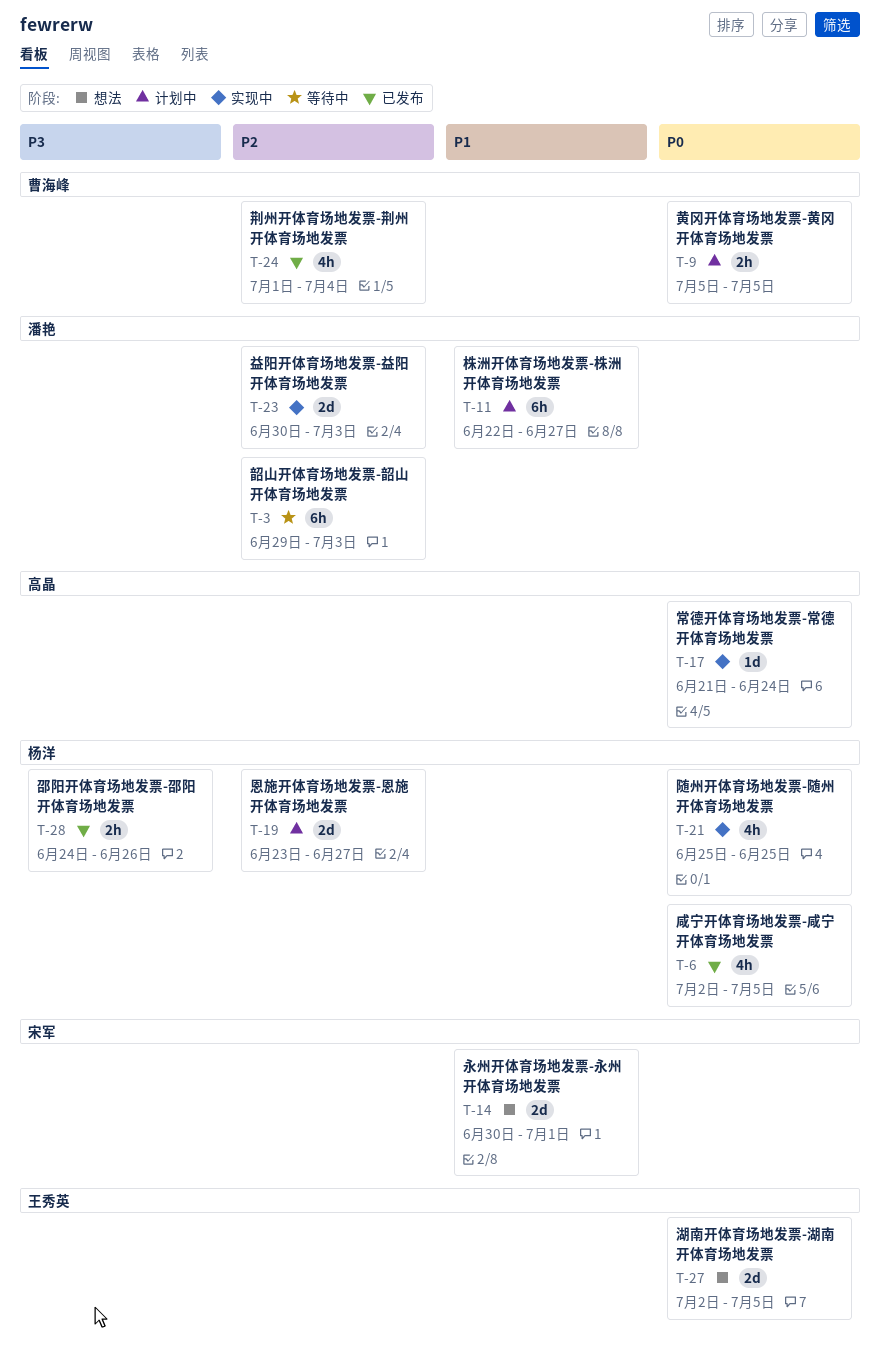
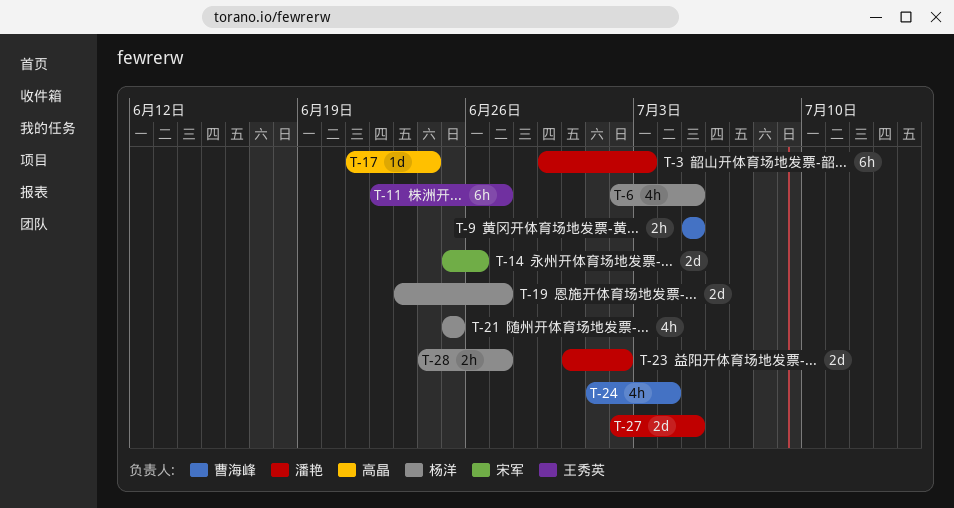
T-11, owner: 潘艳 -> 王秀英
T-14, start: Jun 30 -> Jun 25
T-14, due: Jul 1 -> Jun 26
T-23, due: Jul 3 -> Jul 2
T-27, owner: 王秀英 -> 潘艳
T-28, due: Jun 26 -> Jun 27

